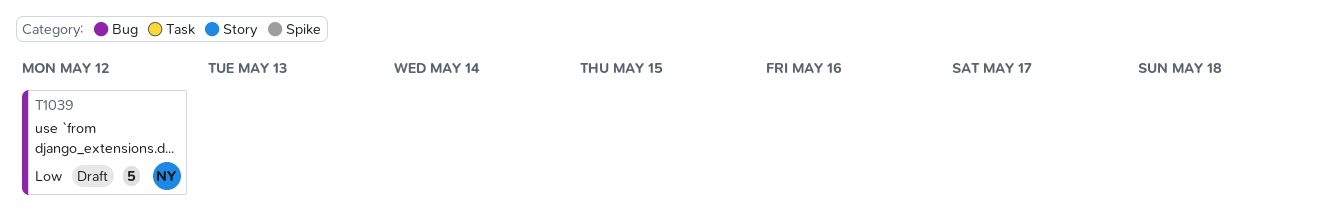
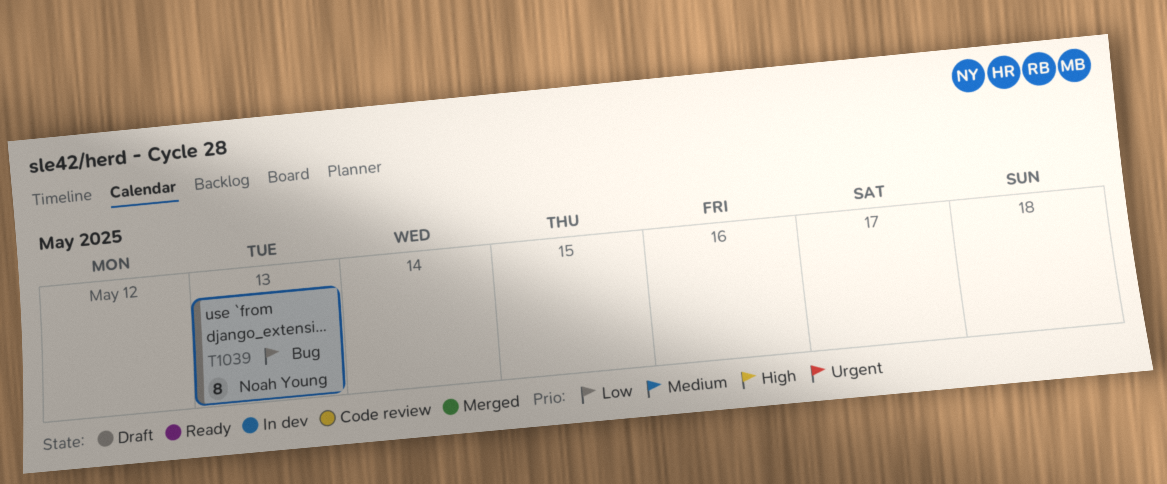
T1039, estimate: 5 -> 8
T1039, due: May 12 -> May 13

